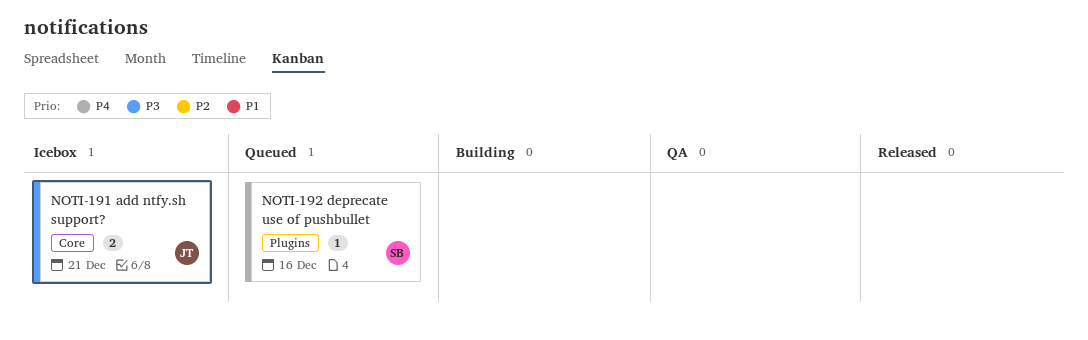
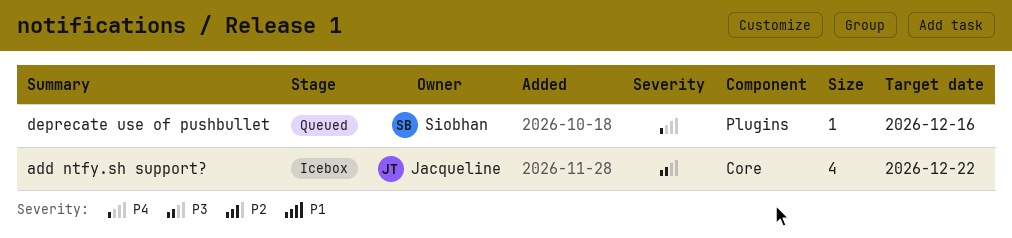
add ntfy.sh support?, estimate: 2 -> 4
add ntfy.sh support?, due: Dec 21 -> Dec 22

